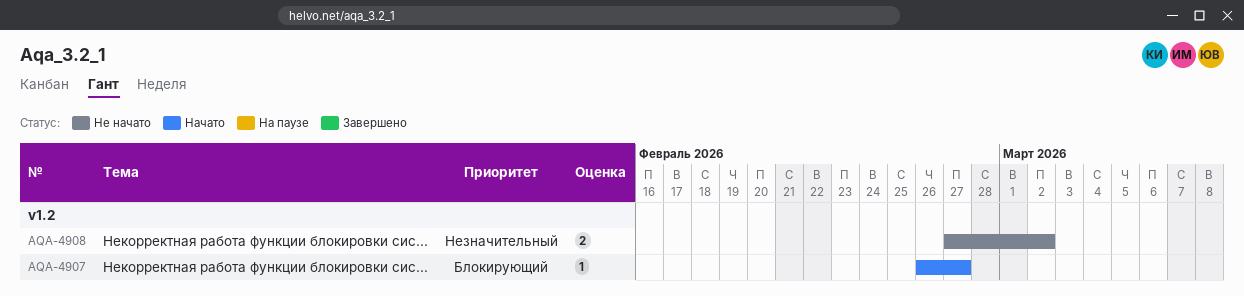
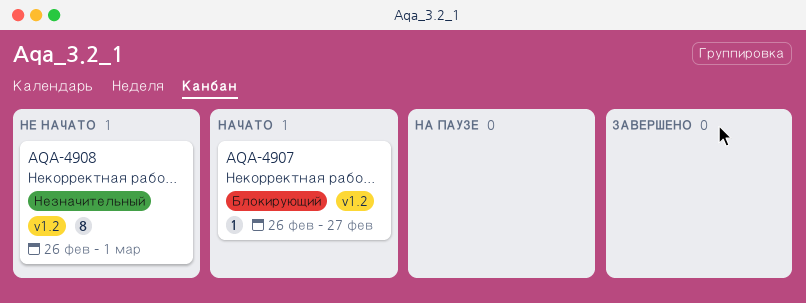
AQA-4908, estimate: 2 -> 8
AQA-4908, start: Feb 27 -> Feb 26
AQA-4908, due: Mar 2 -> Mar 1

